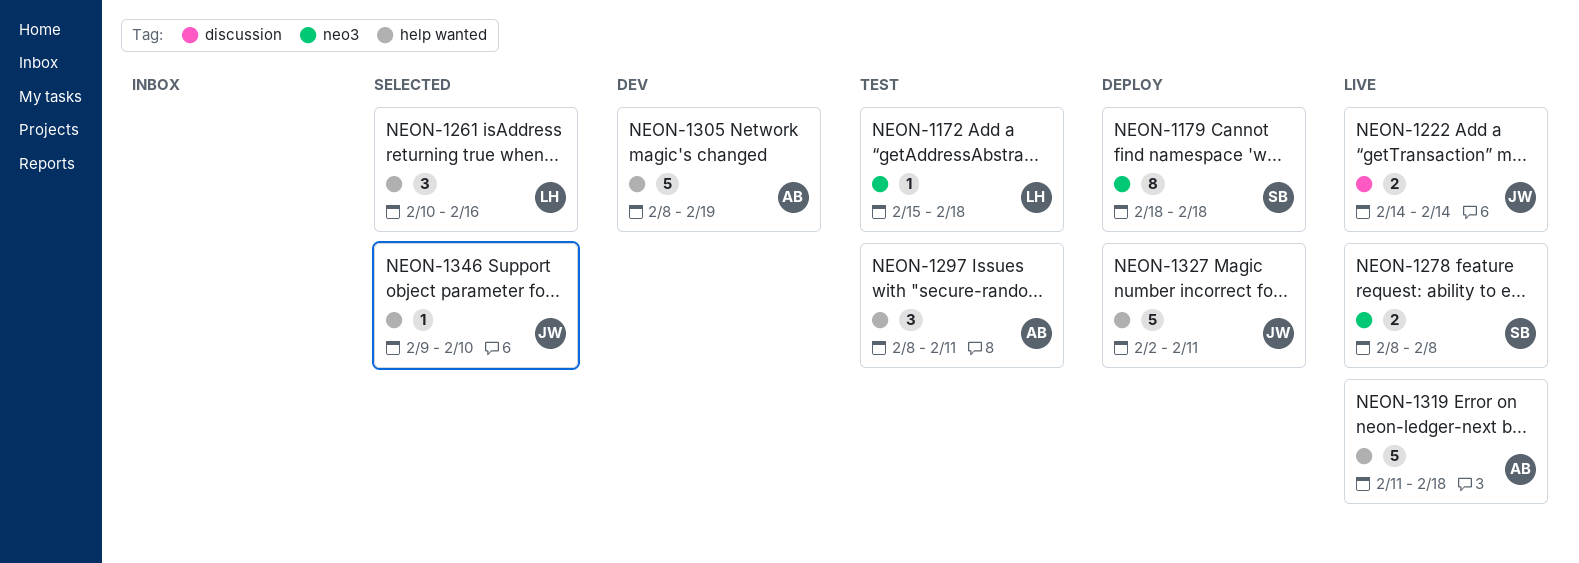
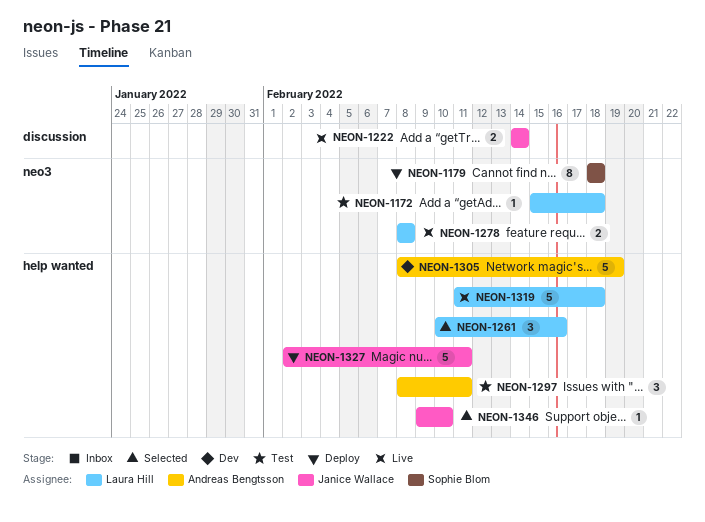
NEON-1278, owner: Sophie Blom -> Laura Hill
NEON-1319, owner: Andreas Bengtsson -> Laura Hill

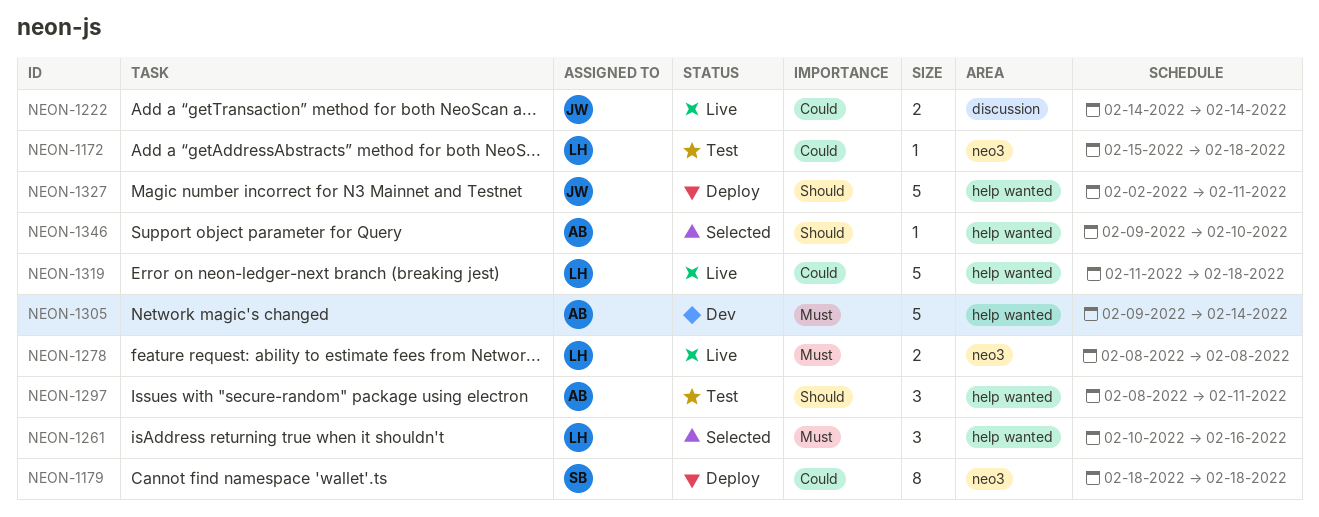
NEON-1305, start: Feb 8 -> Feb 9
NEON-1305, due: Feb 19 -> Feb 14
NEON-1346, owner: Janice Wallace -> Andreas Bengtsson

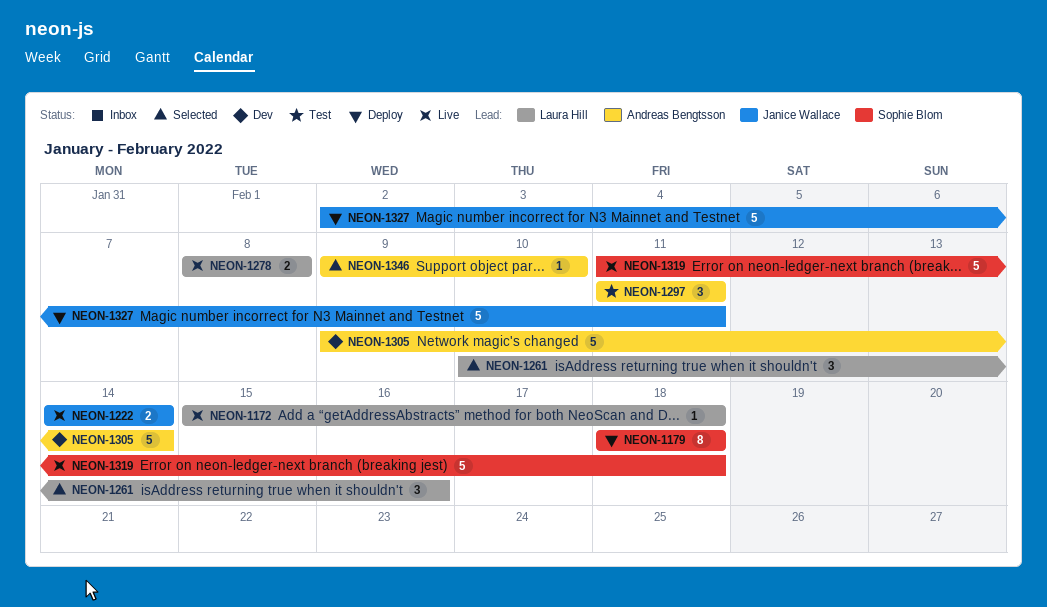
NEON-1172, status: Test -> Live
NEON-1297, start: Feb 8 -> Feb 11
NEON-1319, owner: Laura Hill -> Sophie Blom

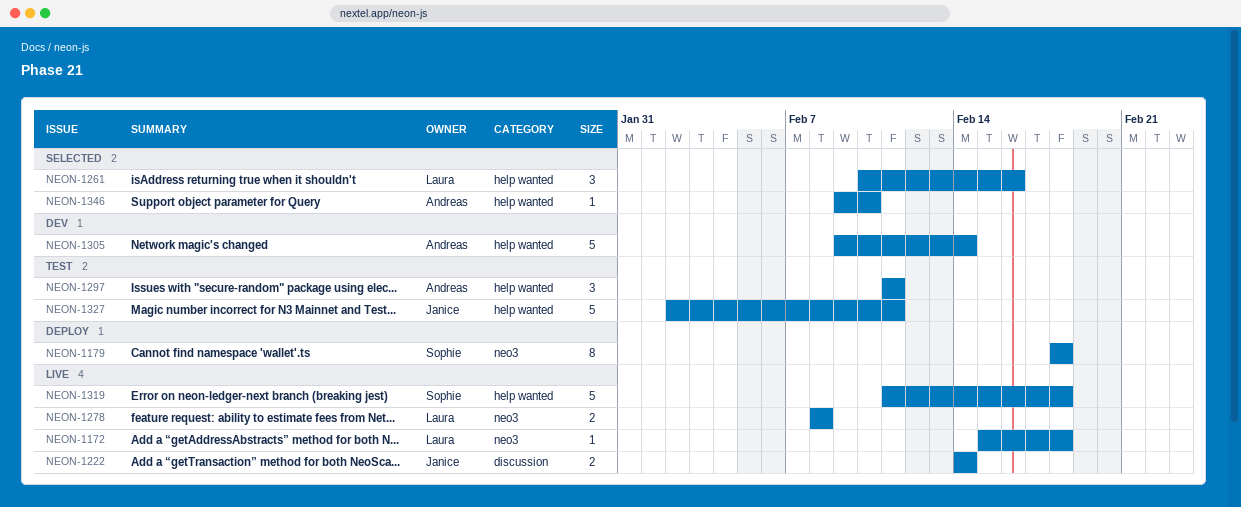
NEON-1327, status: Deploy -> Test

